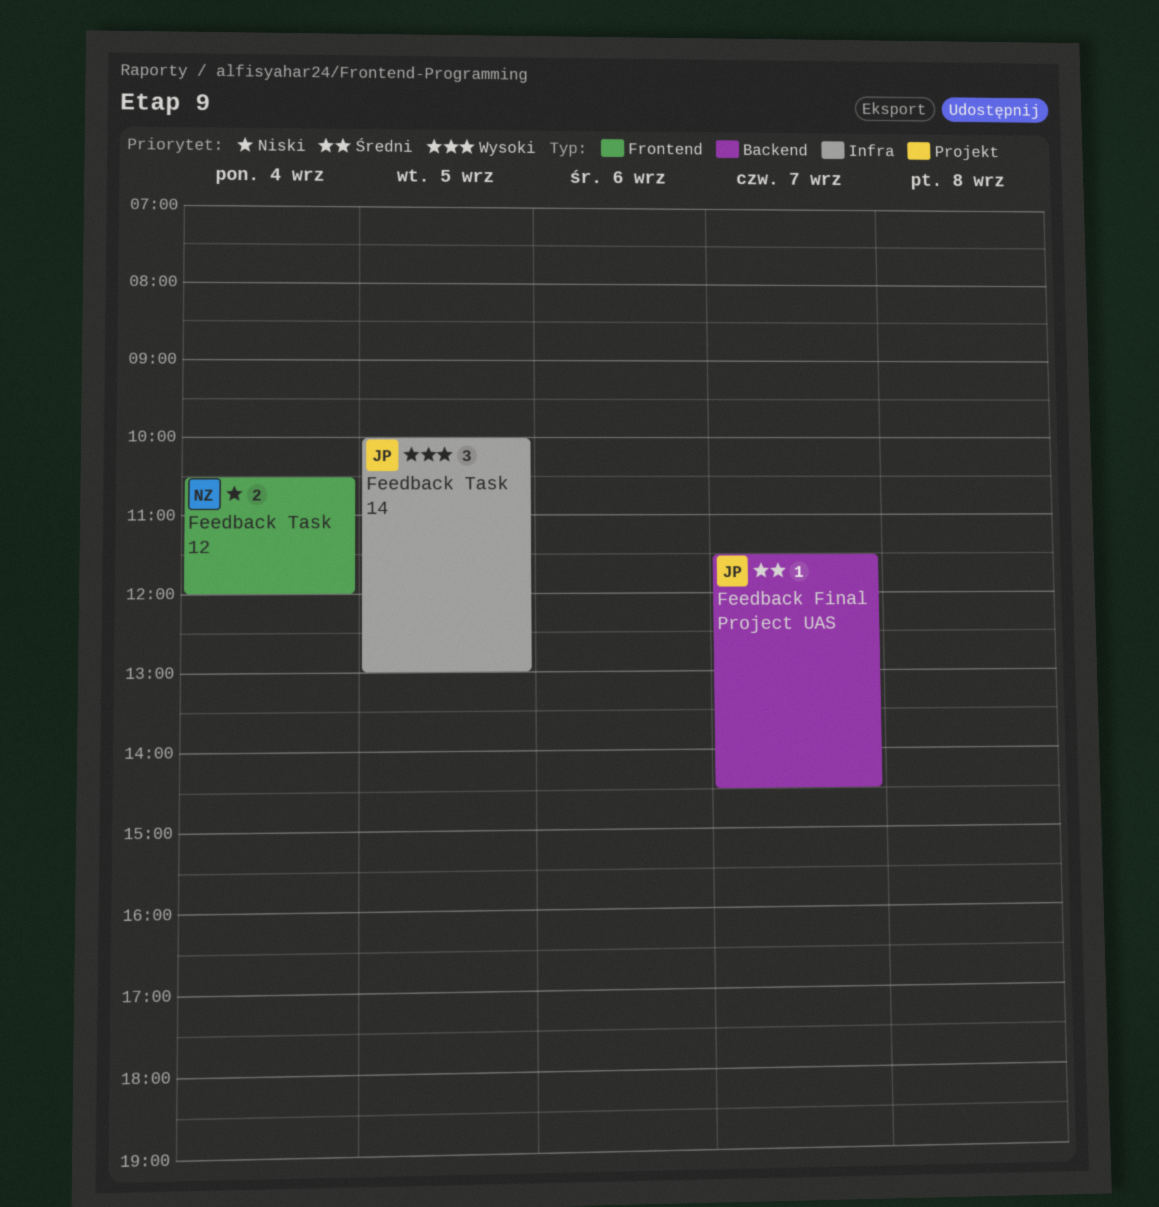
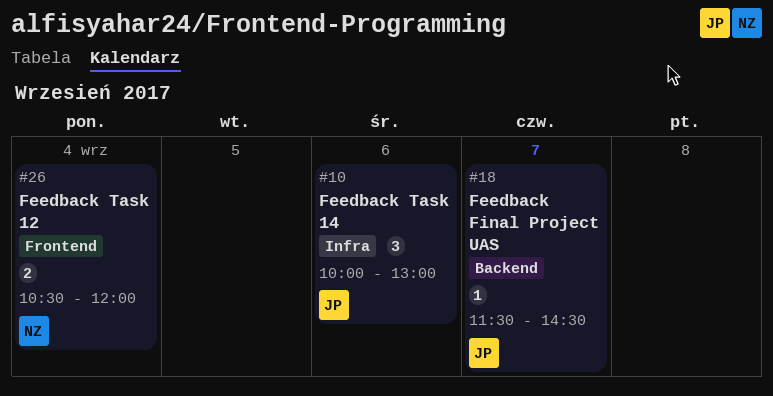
Feedback Task 14, day: Sep 5 -> Sep 6

